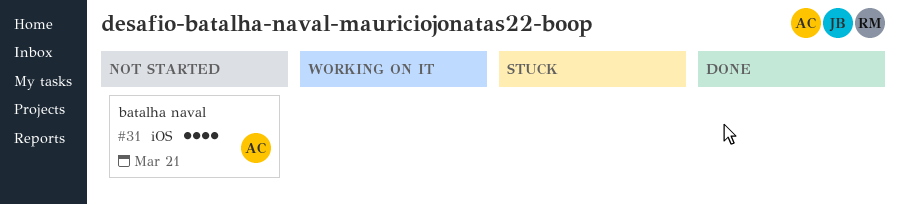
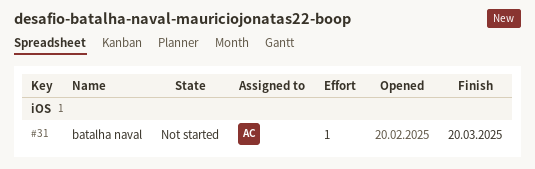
#31, estimate: 4 -> 1
#31, due: Mar 21 -> Mar 20

